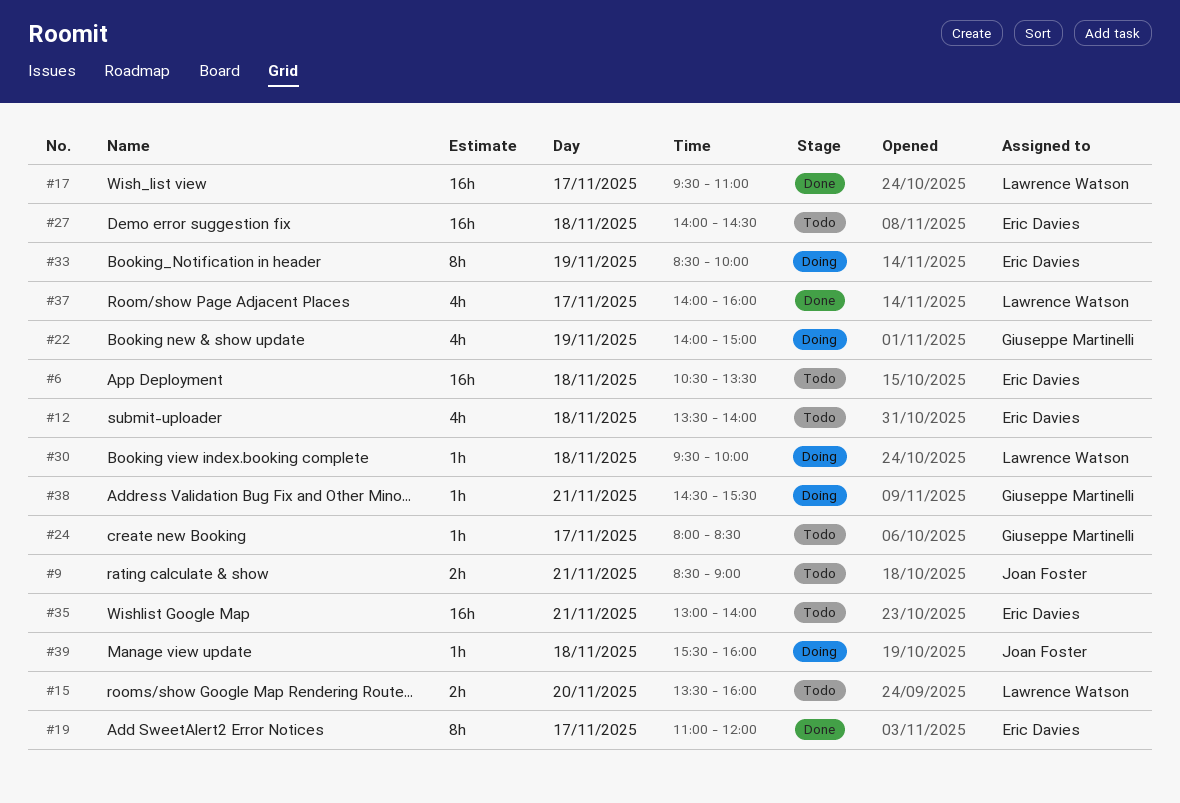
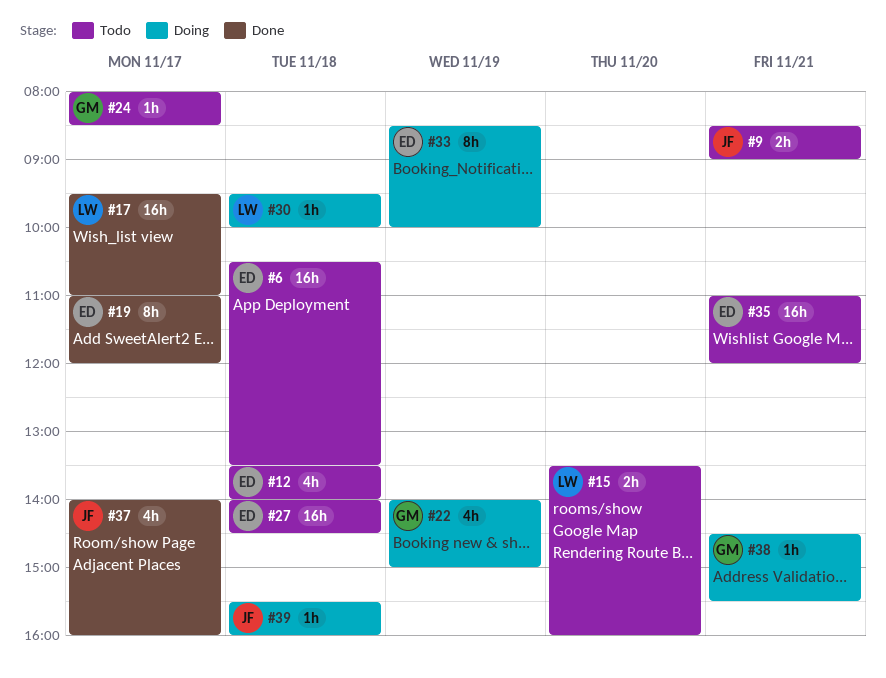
#35, begins: 13:00 -> 11:00
#35, ends: 14:00 -> 12:00
#37, owner: Lawrence Watson -> Joan Foster

